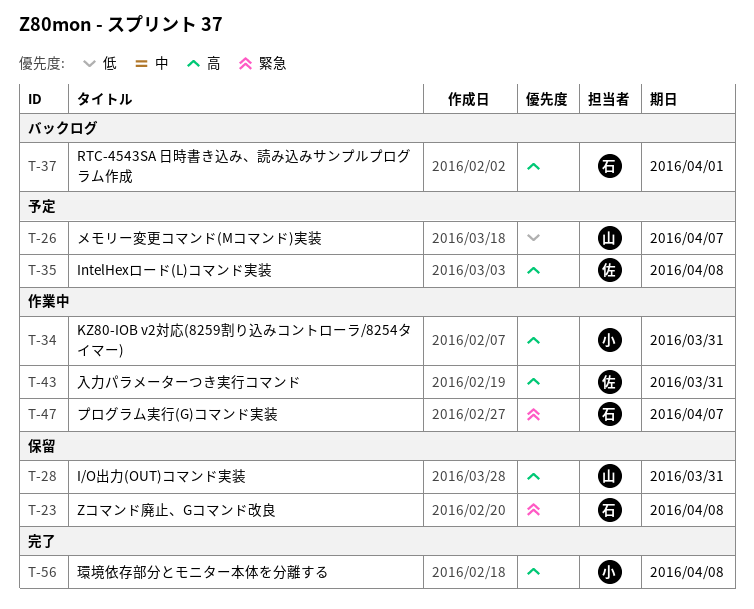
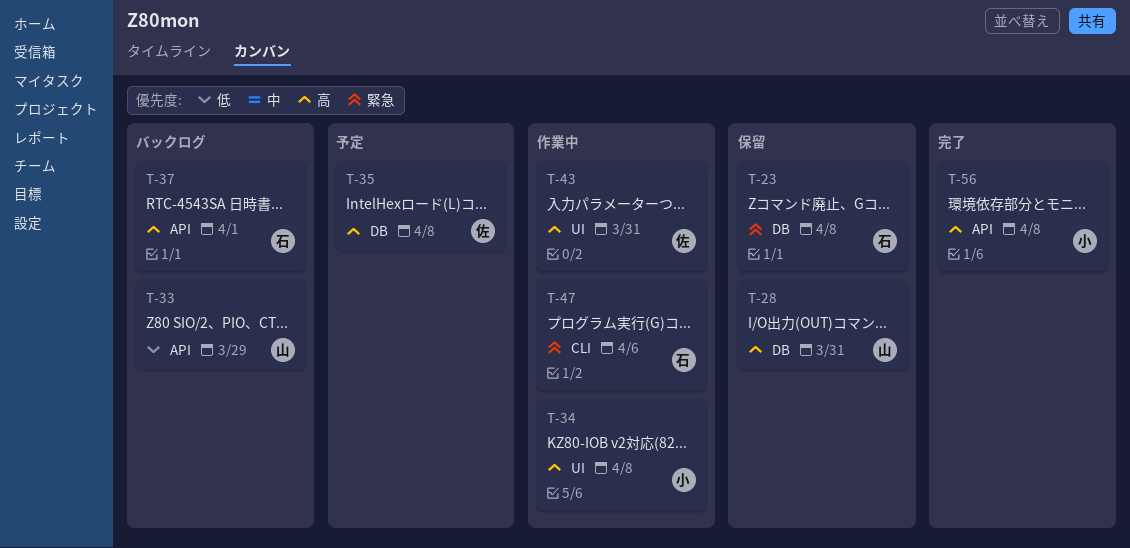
T-26: present -> none
T-33: none -> present
T-34, due: Mar 31 -> Apr 8
T-47, due: Apr 7 -> Apr 6

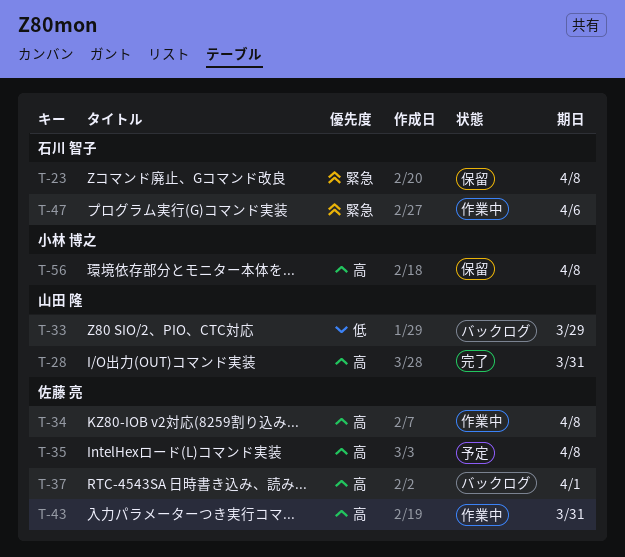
T-28, status: 保留 -> 完了
T-34, owner: 小林 博之 -> 佐藤 亮
T-37, owner: 石川 智子 -> 佐藤 亮
T-56, status: 完了 -> 保留

